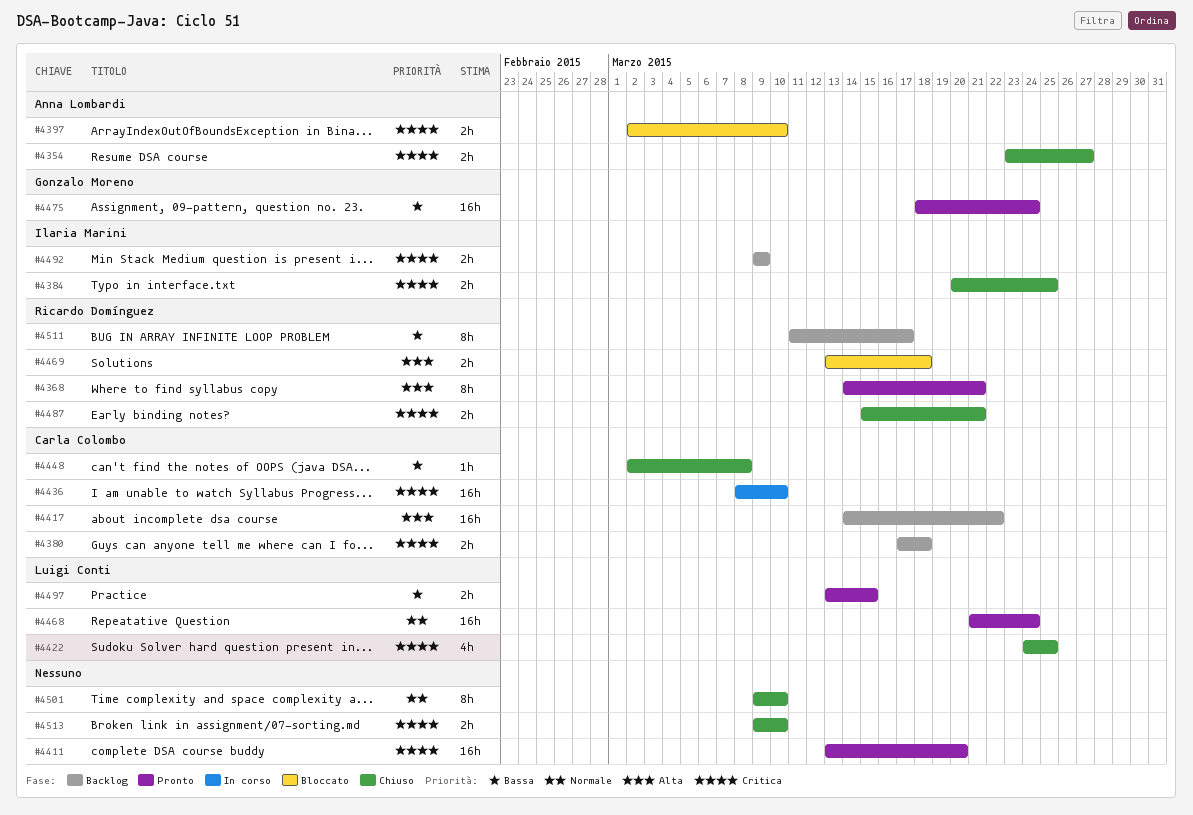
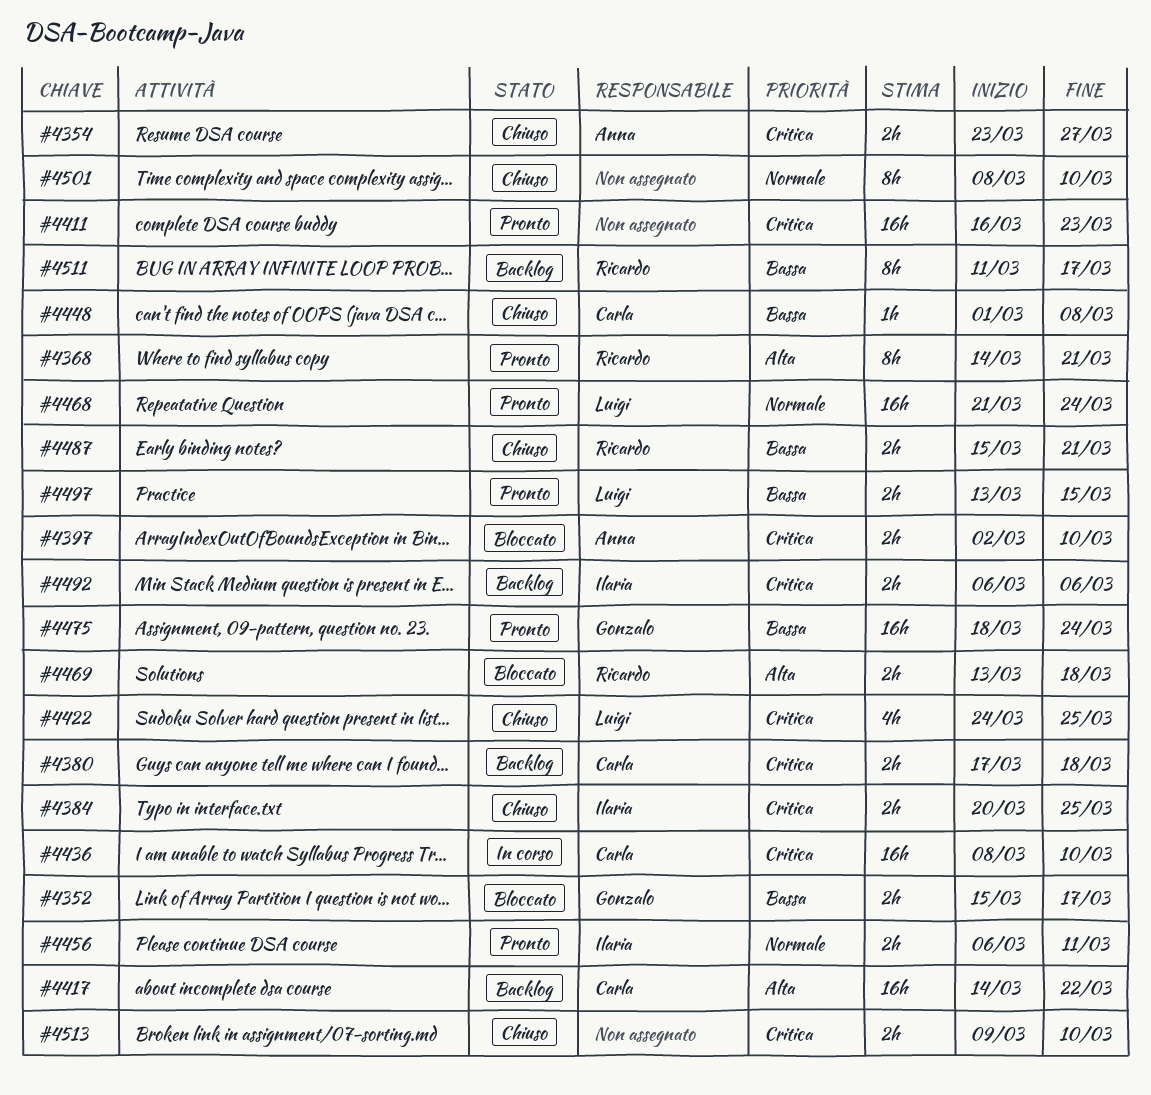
#4352: none -> present
#4411, start: Mar 13 -> Mar 16
#4411, due: Mar 20 -> Mar 23
#4448, start: Mar 2 -> Mar 1
#4456: none -> present
#4487, priority: Critica -> Bassa
#4492, start: Mar 9 -> Mar 6
#4492, due: Mar 9 -> Mar 6
#4501, start: Mar 9 -> Mar 8

